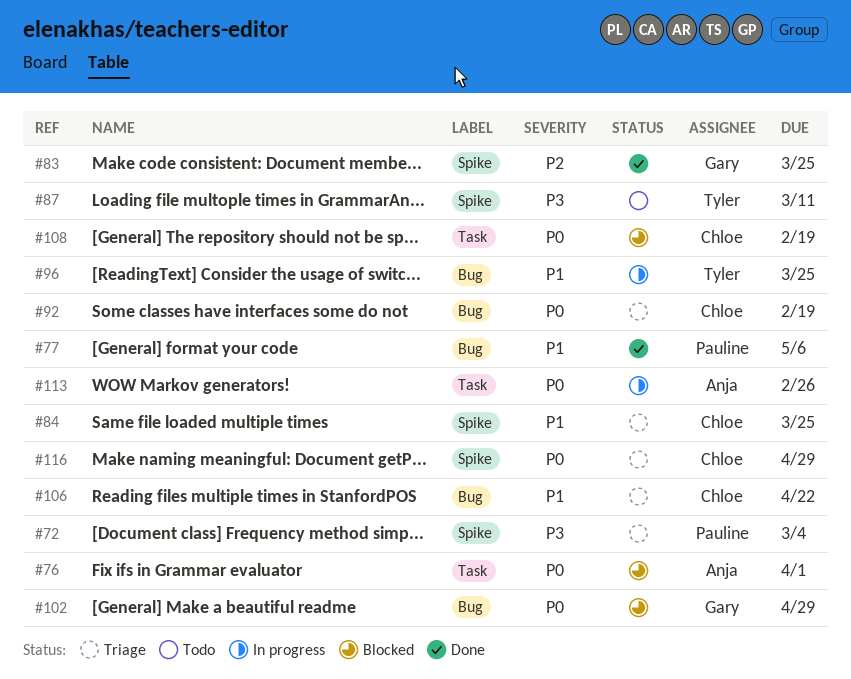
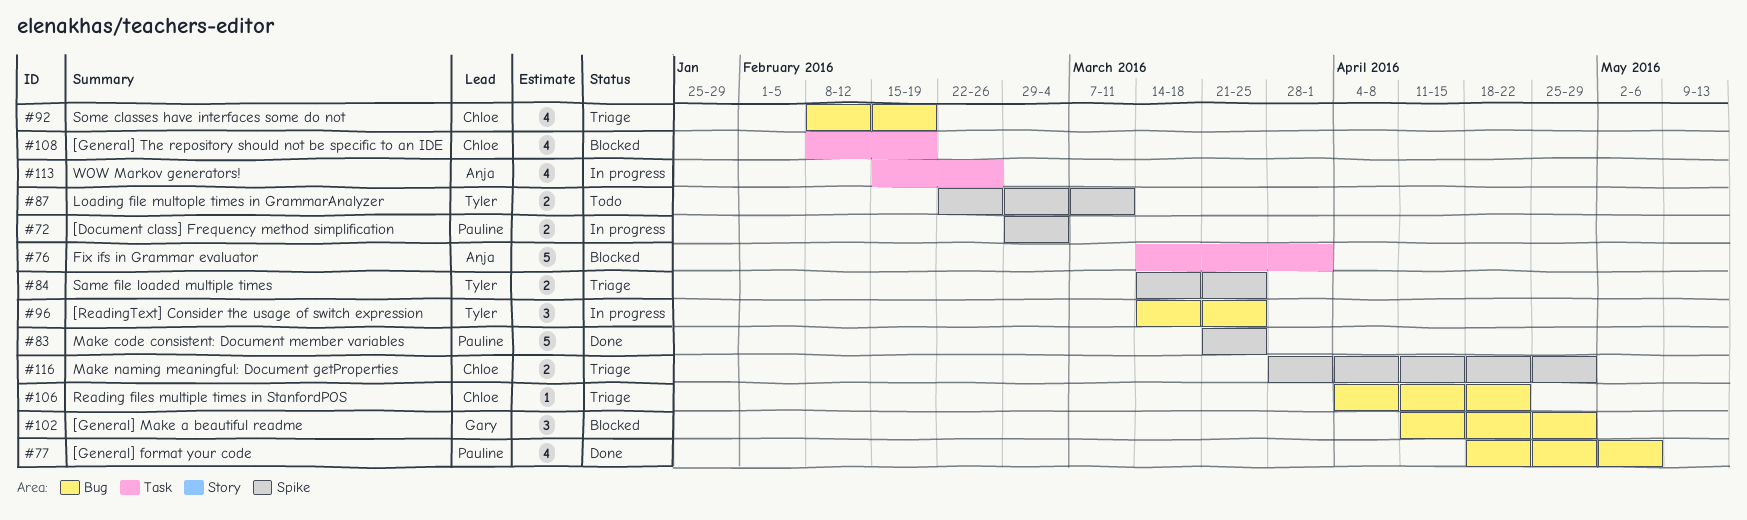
#72, status: Triage -> In progress
#83, owner: Gary -> Pauline
#84, owner: Chloe -> Tyler

